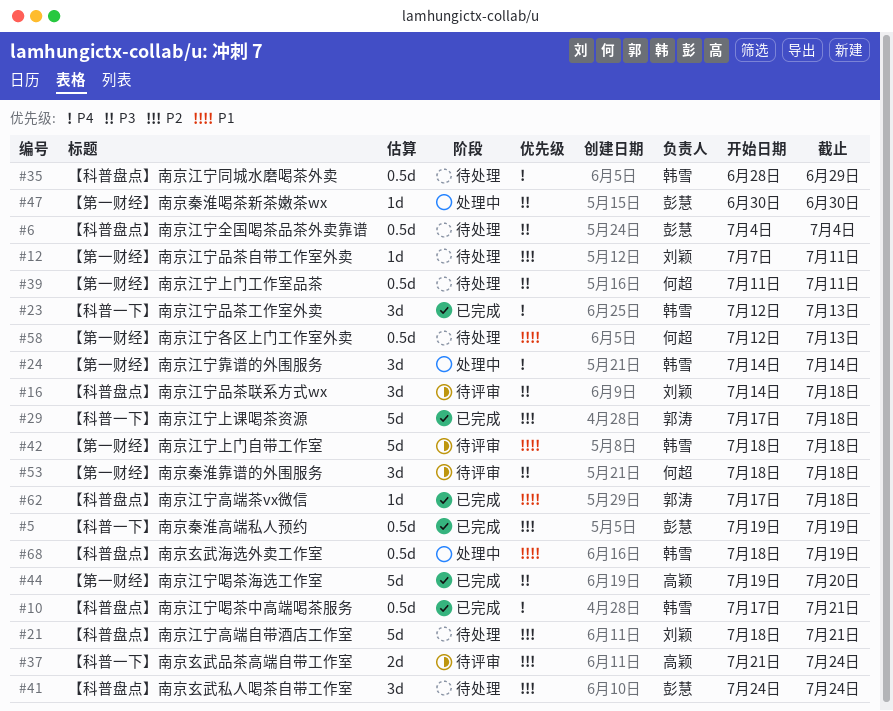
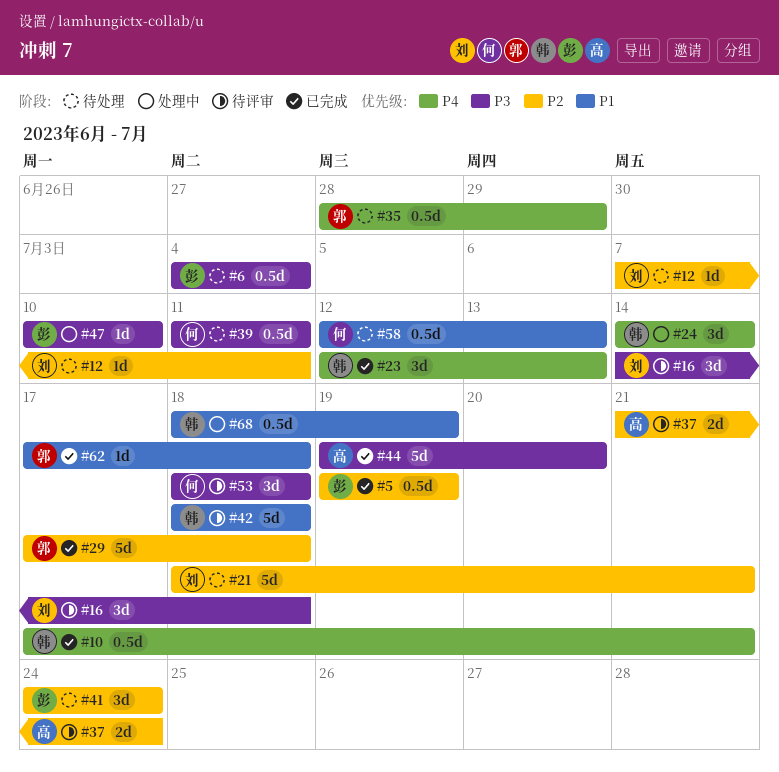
#35, owner: 韩雪 -> 郭涛
#47, start: Jun 30 -> Jul 10
#47, due: Jun 30 -> Jul 10

